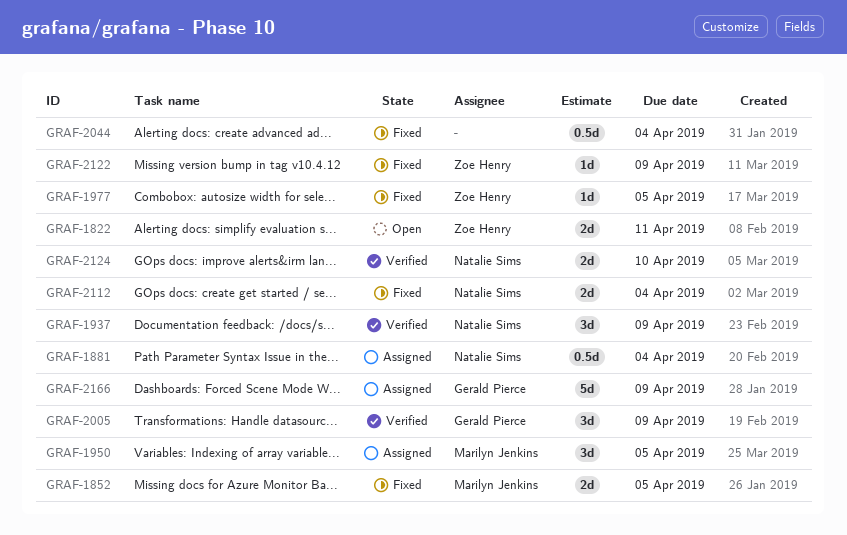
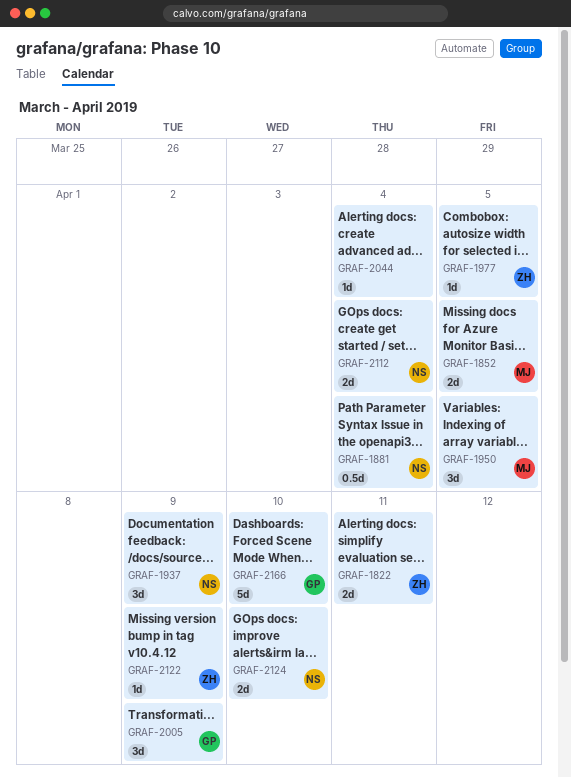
GRAF-2044, estimate: 0.5d -> 1d
GRAF-2166, due: Apr 9 -> Apr 10

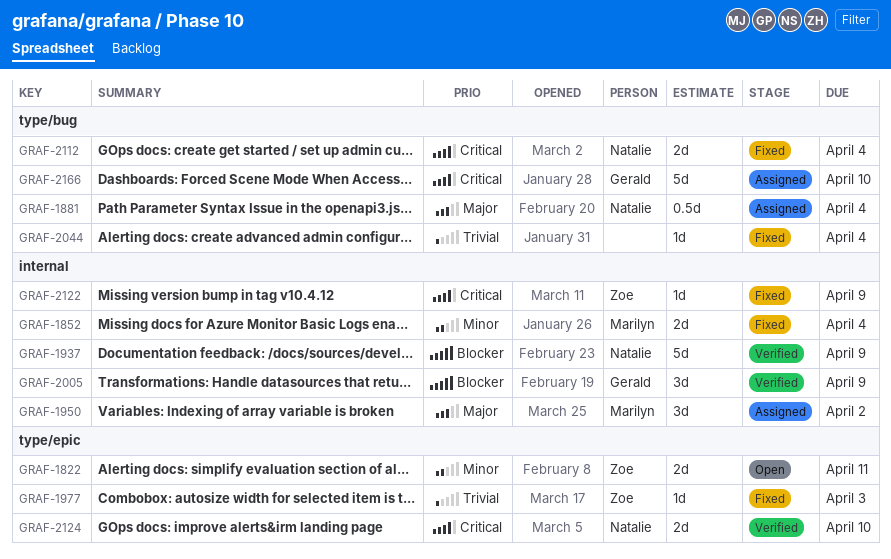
GRAF-1852, due: Apr 5 -> Apr 4
GRAF-1937, estimate: 3d -> 5d
GRAF-1950, due: Apr 5 -> Apr 2
GRAF-1977, due: Apr 5 -> Apr 3

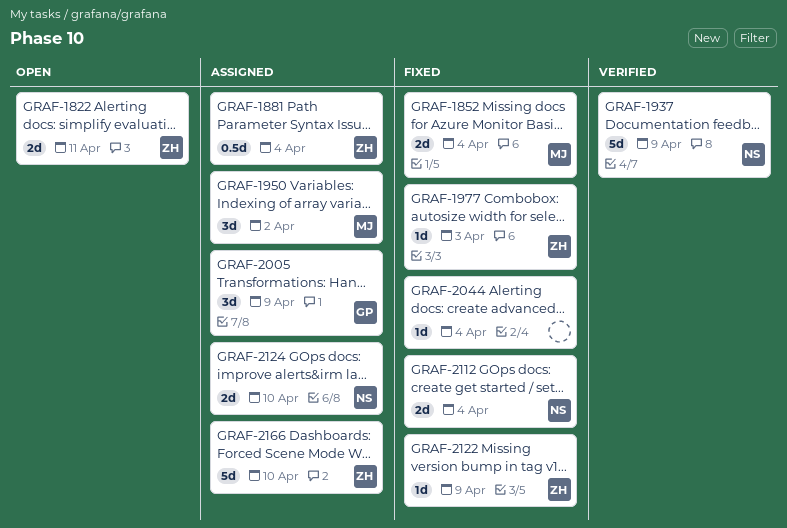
GRAF-1881, owner: Natalie -> Zoe
GRAF-2005, status: Verified -> Assigned
GRAF-2124, status: Verified -> Assigned
GRAF-2166, owner: Gerald -> Zoe

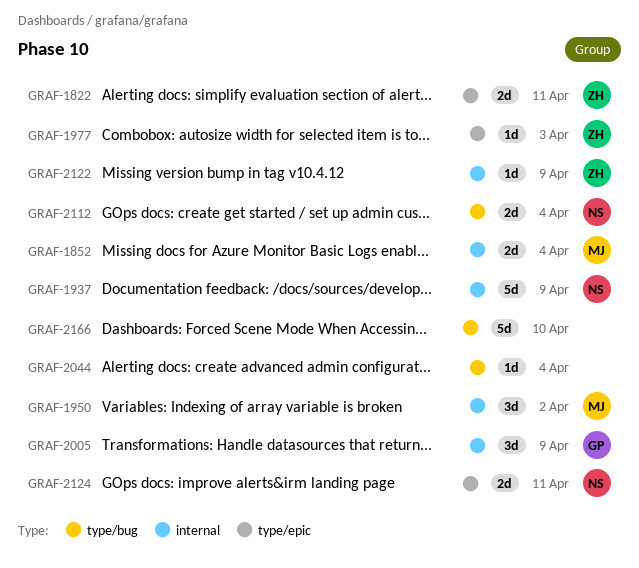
GRAF-1881: present -> none
GRAF-2124, due: Apr 10 -> Apr 11
GRAF-2166, owner: ZH -> none

